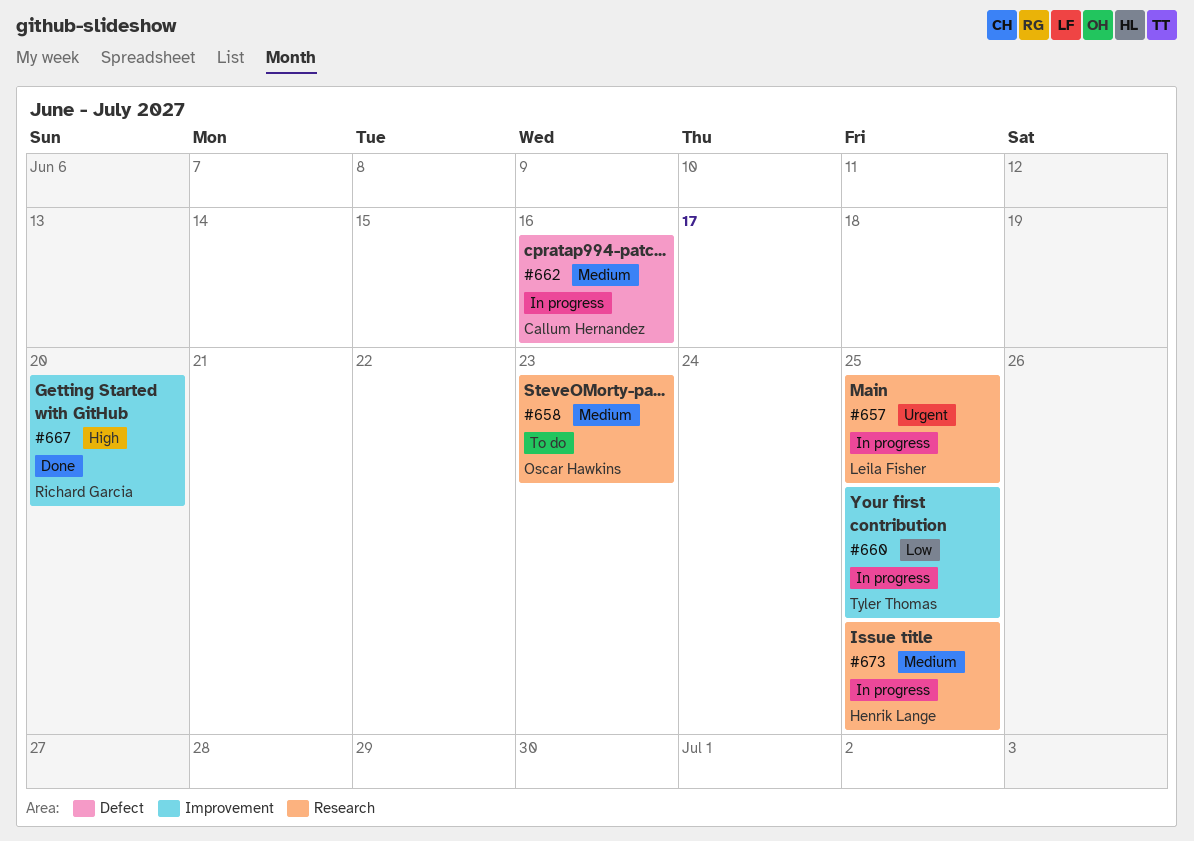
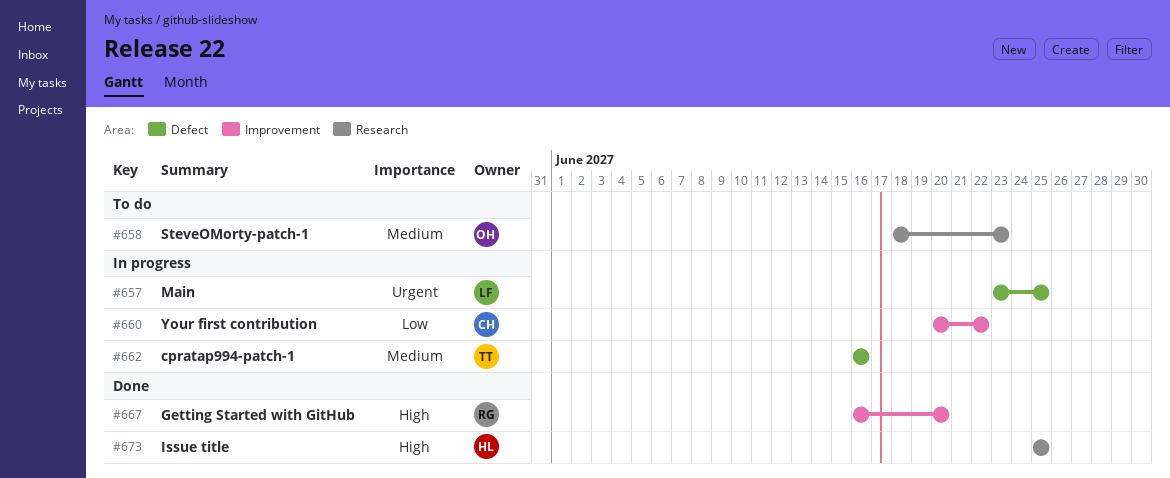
#657, label: Research -> Defect
#660, owner: Tyler Thomas -> Callum Hernandez
#660, due: Jun 25 -> Jun 22
#662, owner: Callum Hernandez -> Tyler Thomas
#673, status: In progress -> Done
#673, priority: Medium -> High

